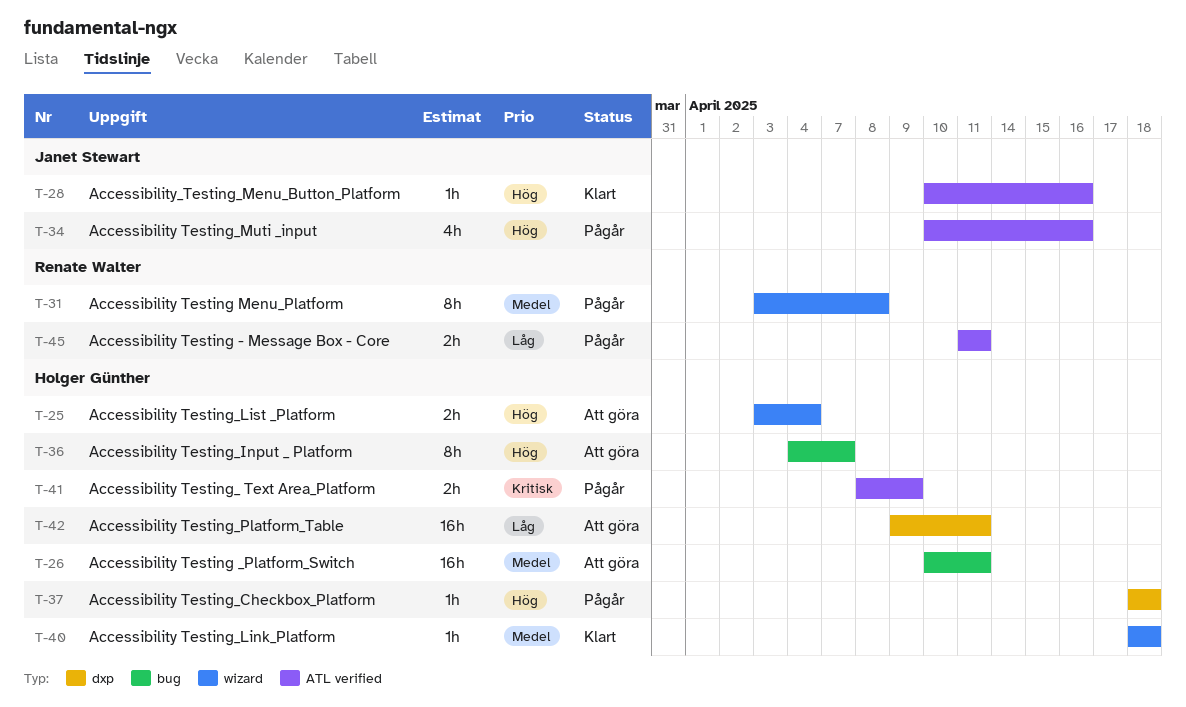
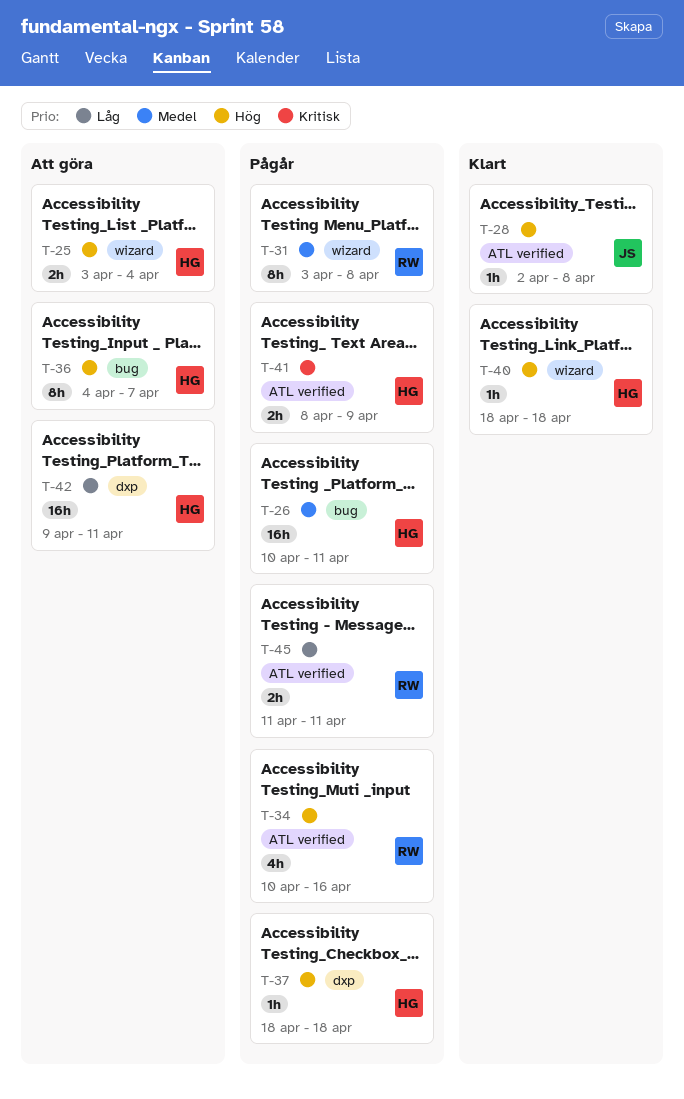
T-26, status: Att göra -> Pågår
T-28, start: Apr 10 -> Apr 2
T-28, due: Apr 16 -> Apr 8
T-34, owner: Janet Stewart -> Renate Walter
T-40, priority: Medel -> Hög

